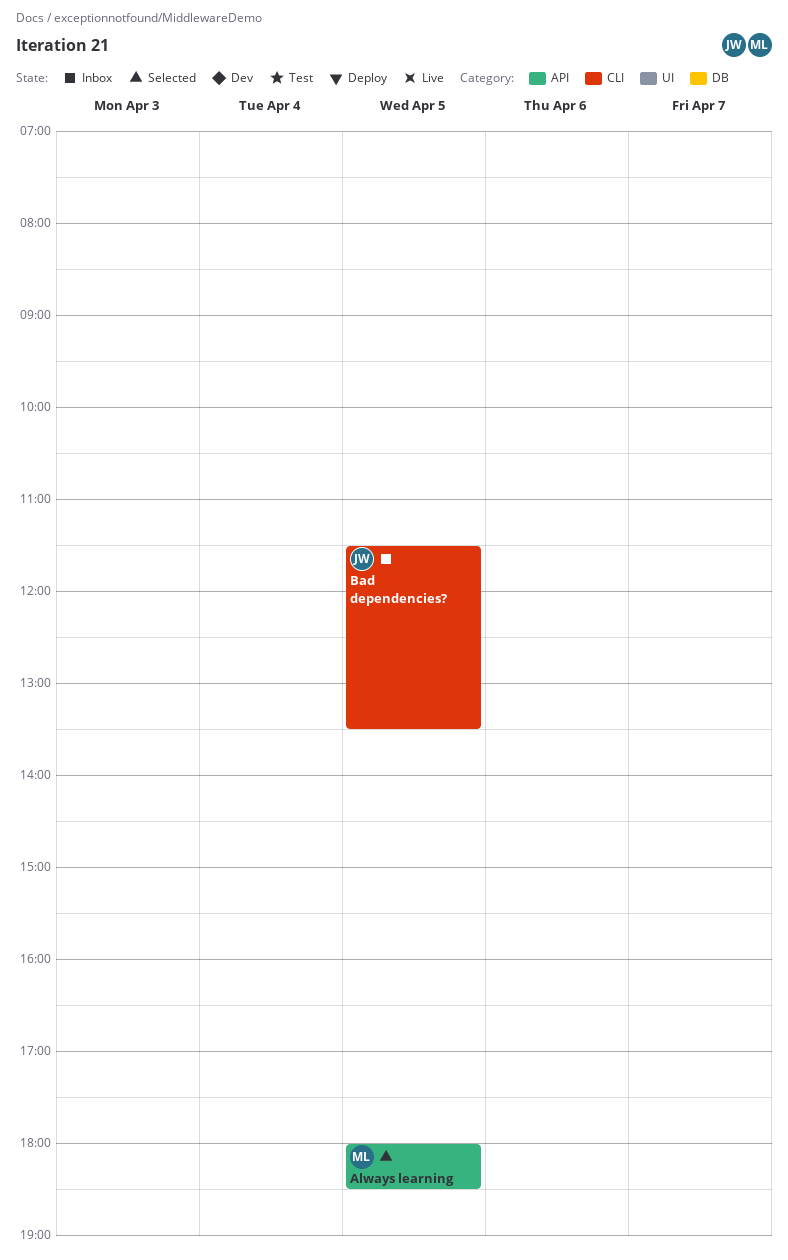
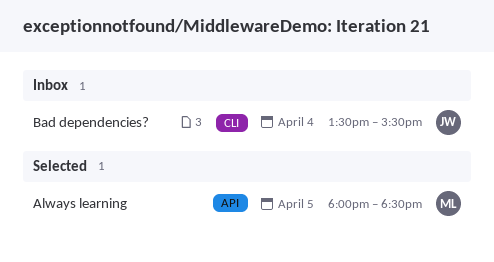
Bad dependencies?, day: Apr 5 -> Apr 4
Bad dependencies?, begins: 11:30 -> 13:30
Bad dependencies?, ends: 13:30 -> 15:30

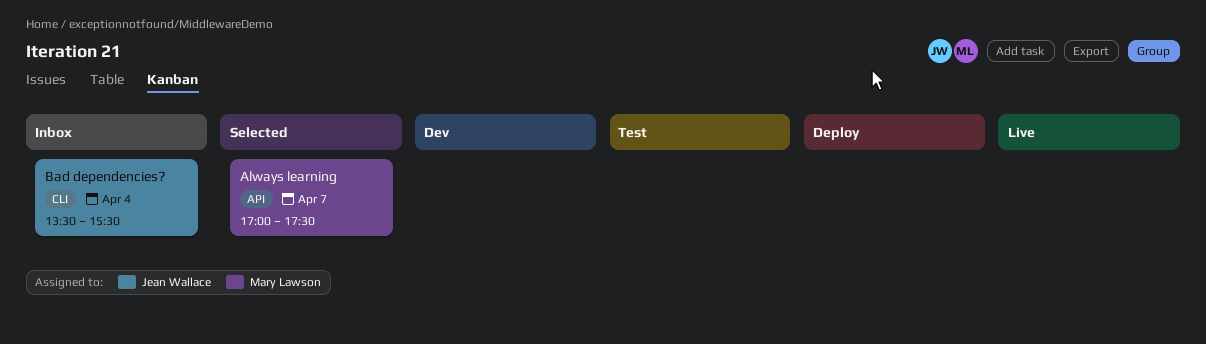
Always learning, day: Apr 5 -> Apr 7
Always learning, begins: 18:00 -> 17:00
Always learning, ends: 18:30 -> 17:30

